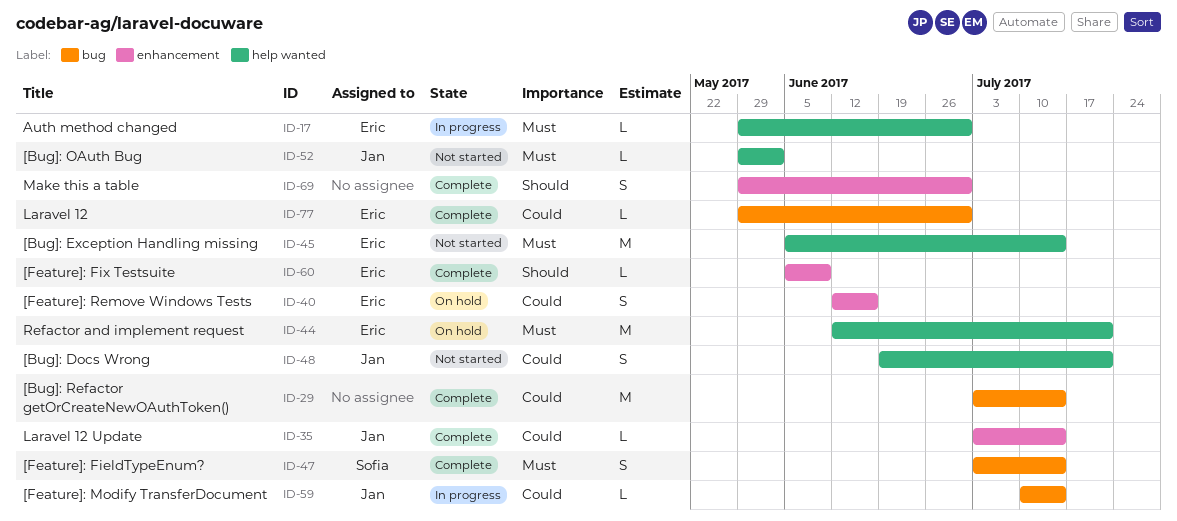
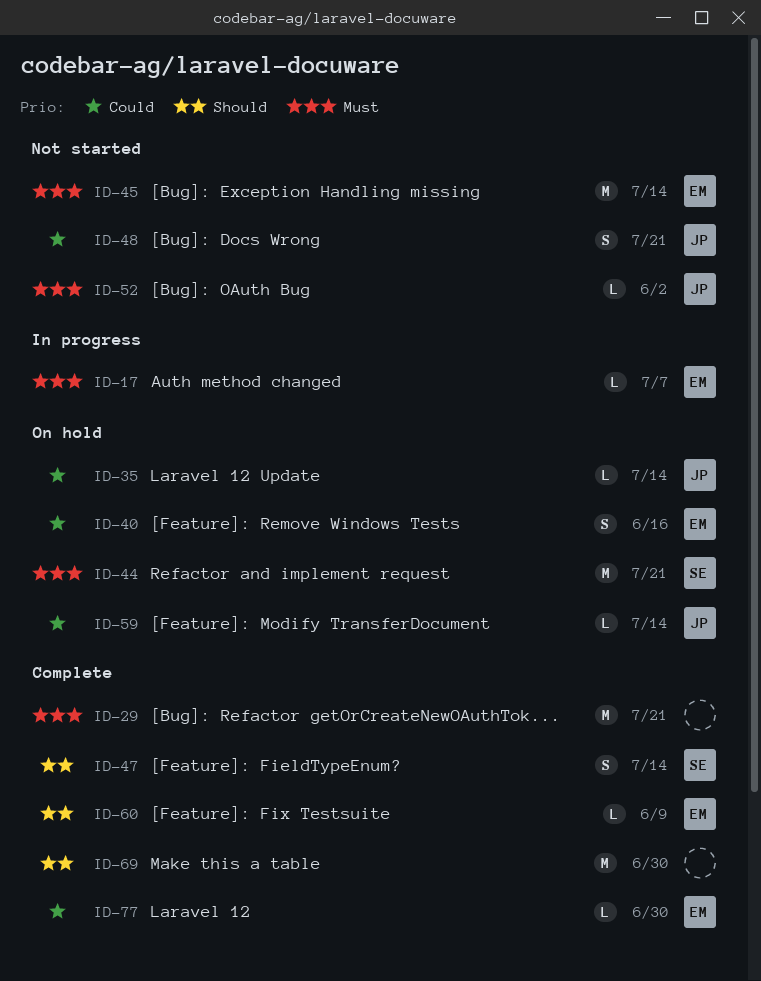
ID-17, due: Jun 30 -> Jul 7
ID-29, priority: Could -> Must
ID-29, due: Jul 14 -> Jul 21
ID-35, status: Complete -> On hold
ID-44, owner: Eric -> Sofia
ID-47, priority: Must -> Should
ID-59, status: In progress -> On hold
ID-69, estimate: S -> M

